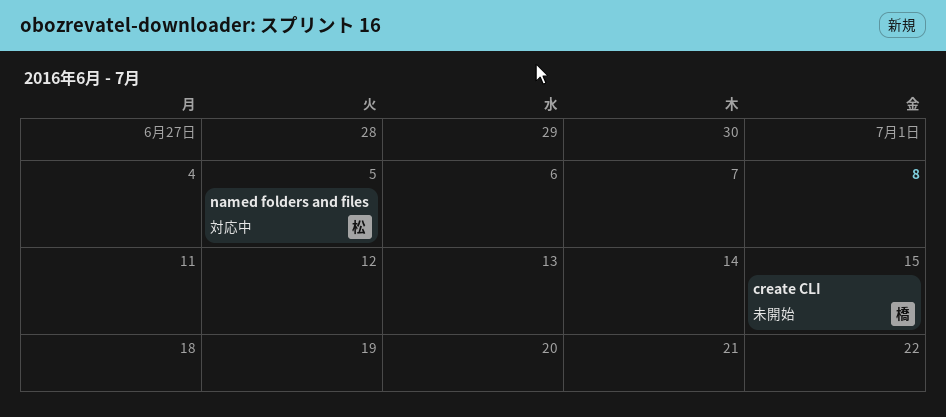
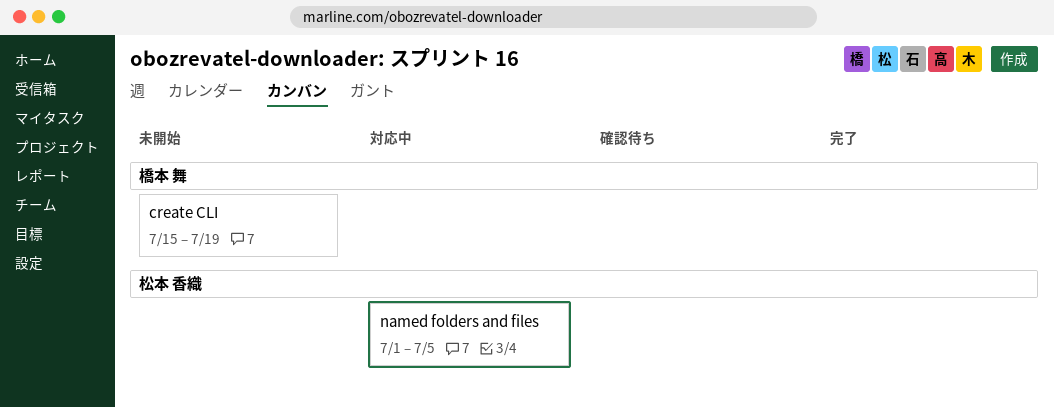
create CLI, due: Jul 15 -> Jul 19

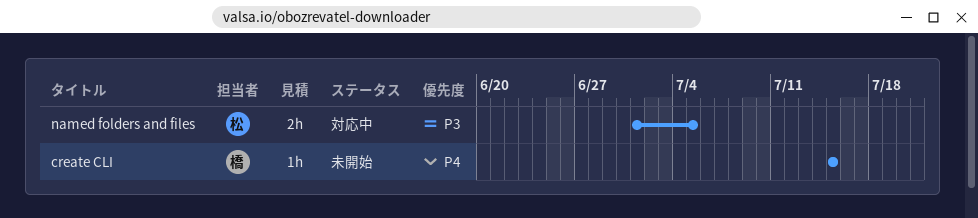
create CLI, due: Jul 19 -> Jul 15

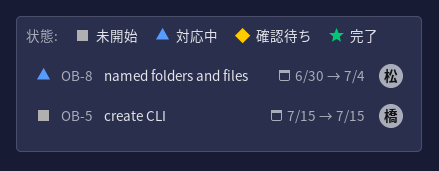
named folders and files, start: Jul 1 -> Jun 30
named folders and files, due: Jul 5 -> Jul 4

